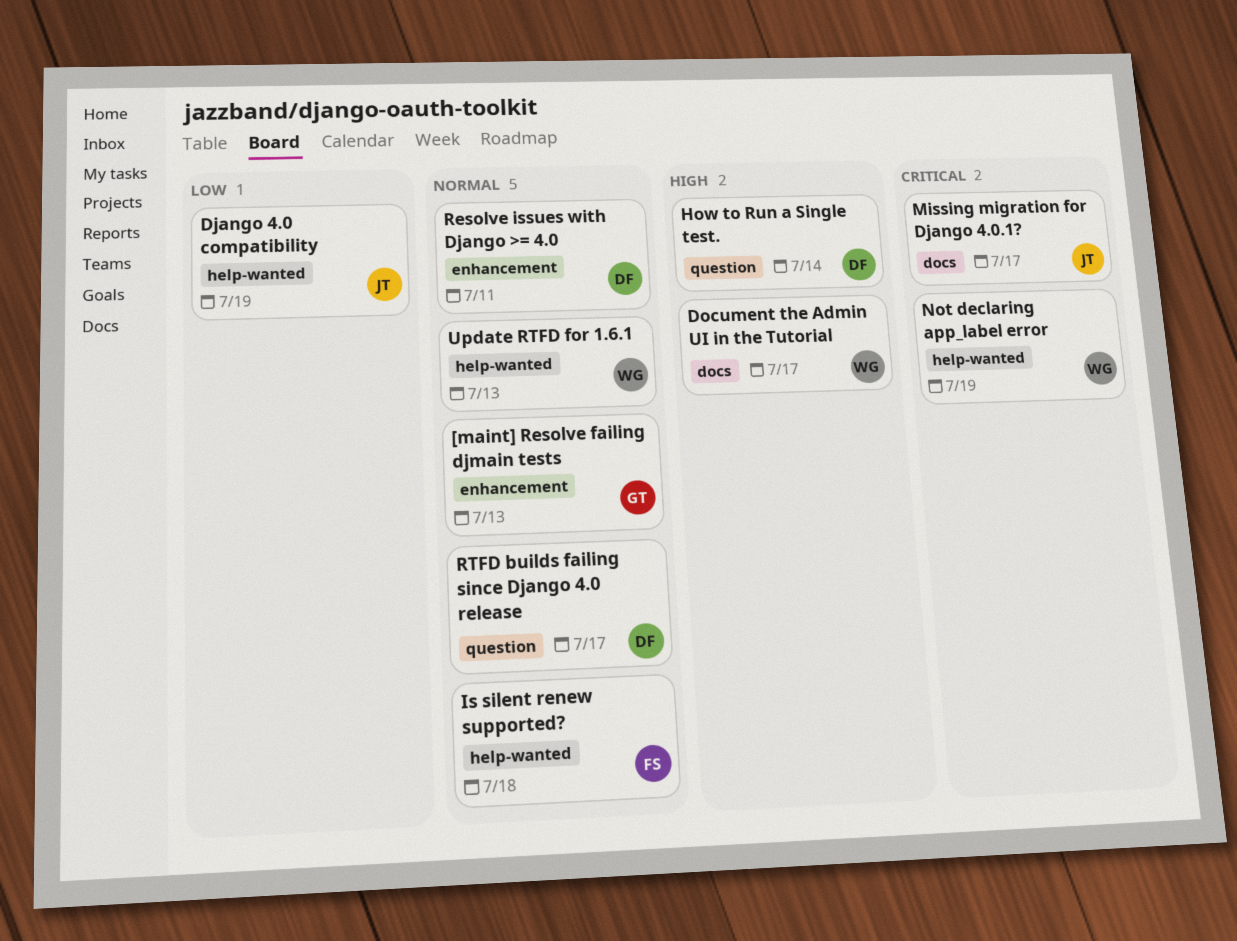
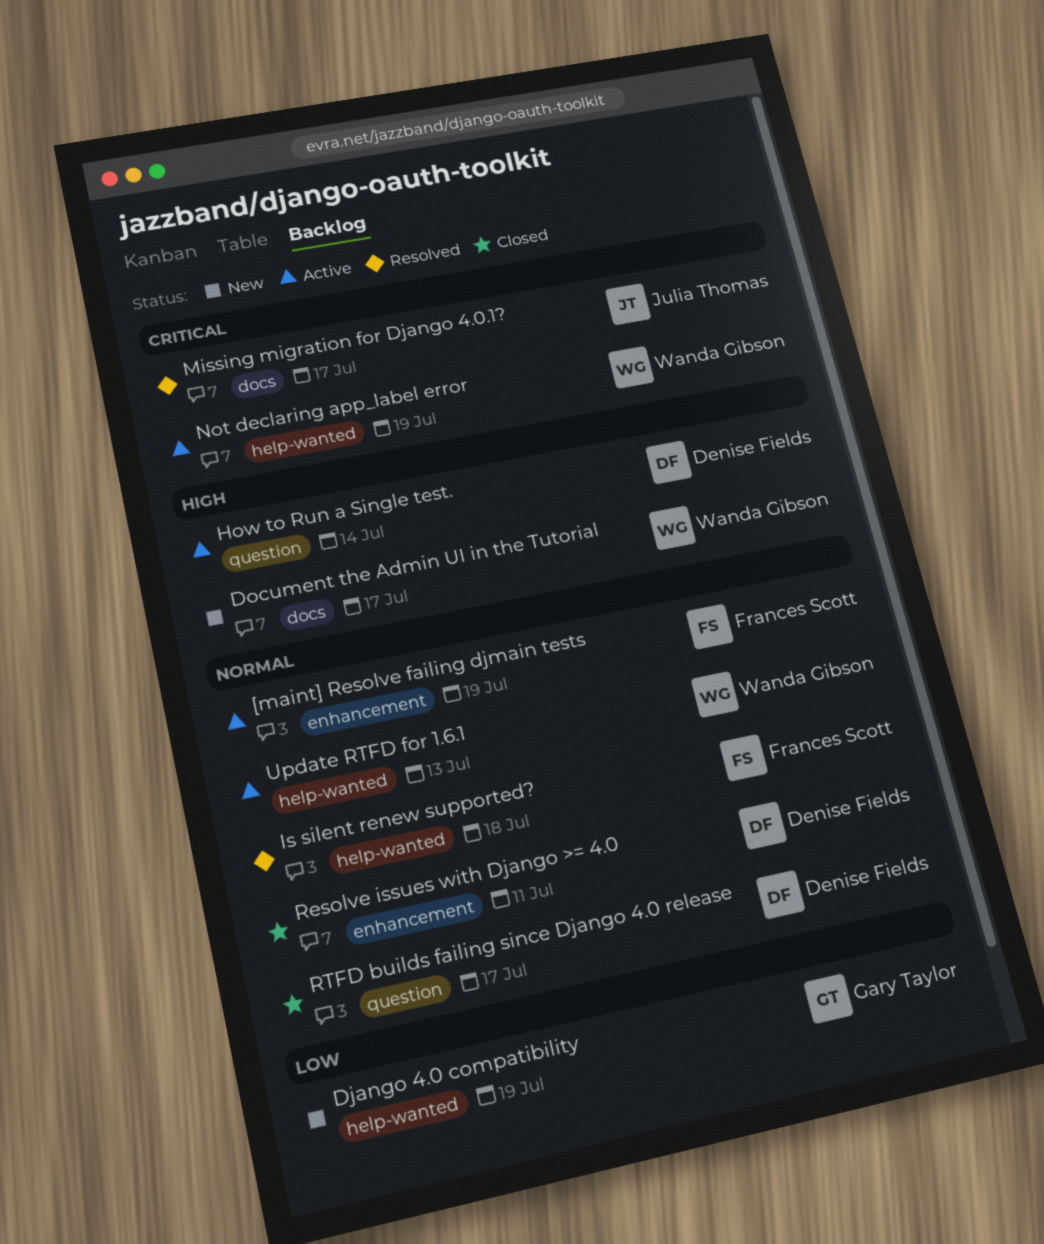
[maint] Resolve failing djmain tests, owner: Gary Taylor -> Frances Scott
[maint] Resolve failing djmain tests, due: Jul 13 -> Jul 19
Django 4.0 compatibility, owner: Julia Thomas -> Gary Taylor

